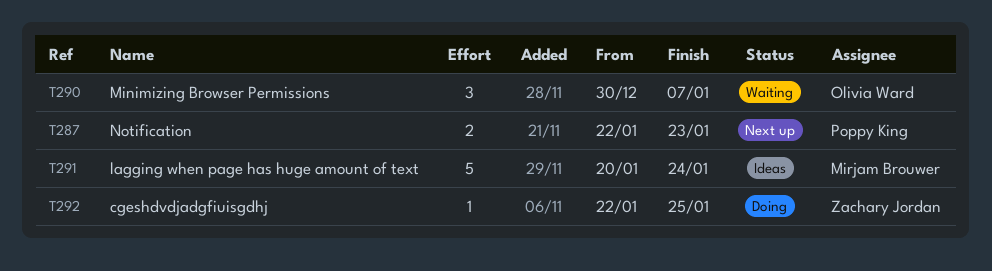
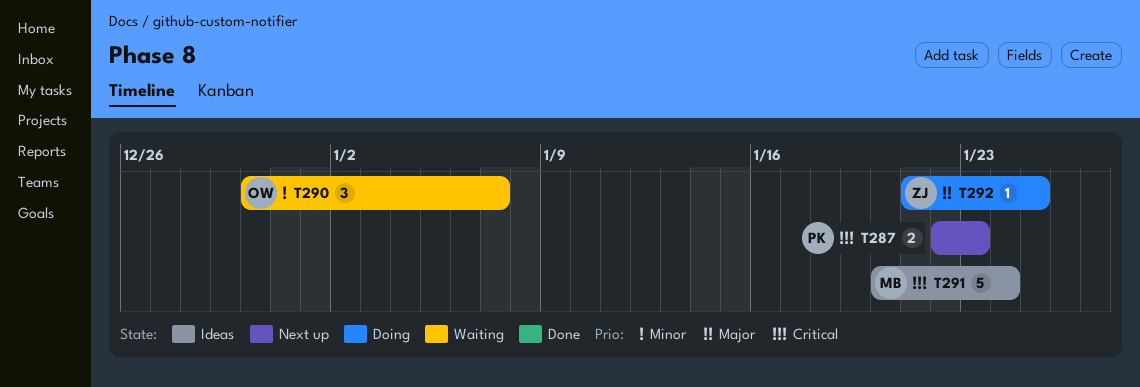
T292, start: Jan 22 -> Jan 21

